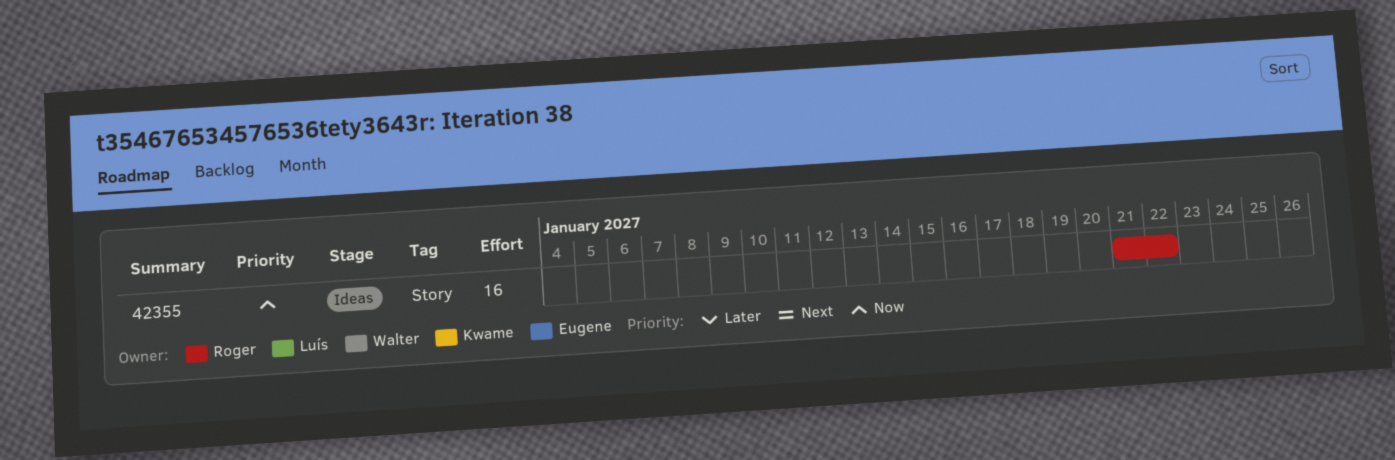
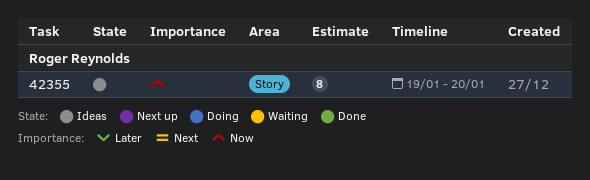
42355, estimate: 16 -> 8
42355, start: Jan 21 -> Jan 19
42355, due: Jan 22 -> Jan 20

